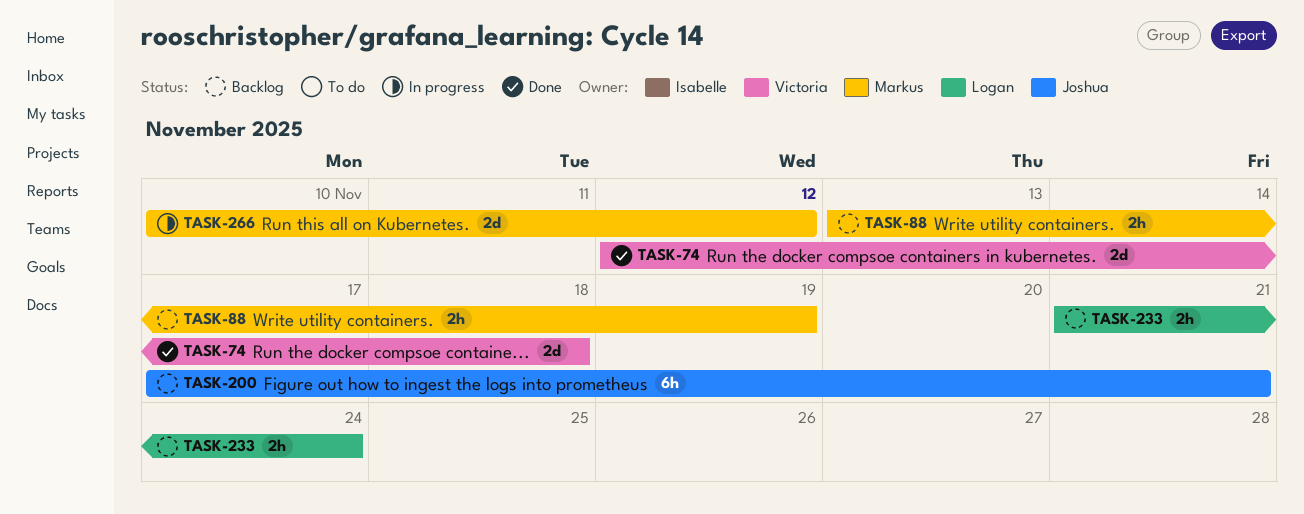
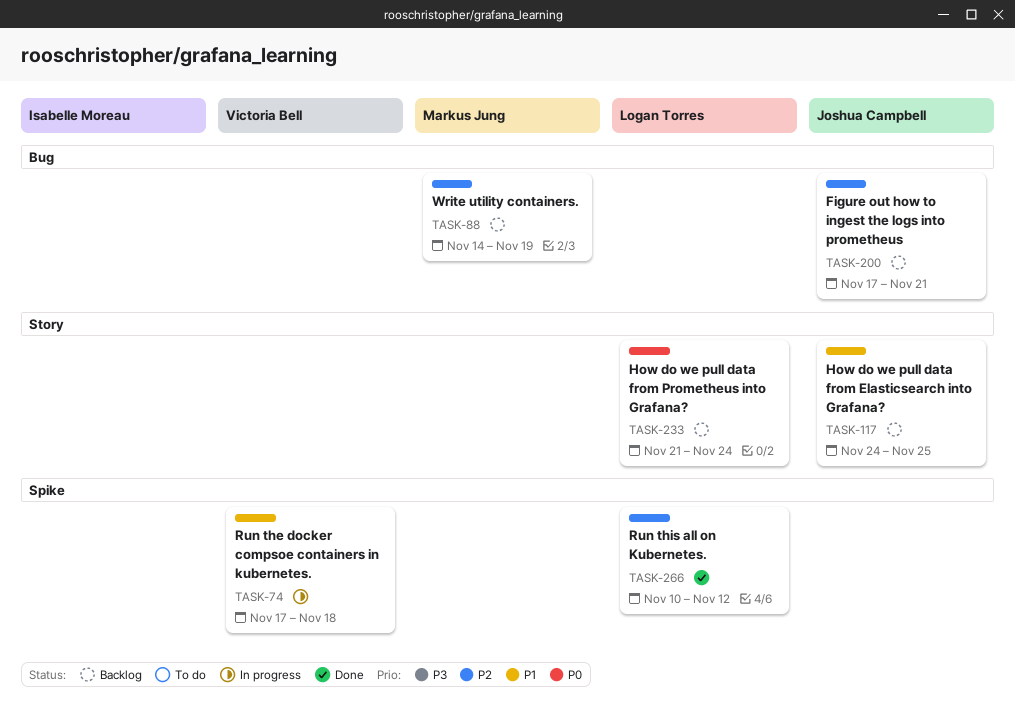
TASK-74, status: Done -> In progress
TASK-74, start: Nov 12 -> Nov 17
TASK-88, start: Nov 13 -> Nov 14
TASK-117: none -> present
TASK-266, status: In progress -> Done
TASK-266, owner: Markus Jung -> Logan Torres

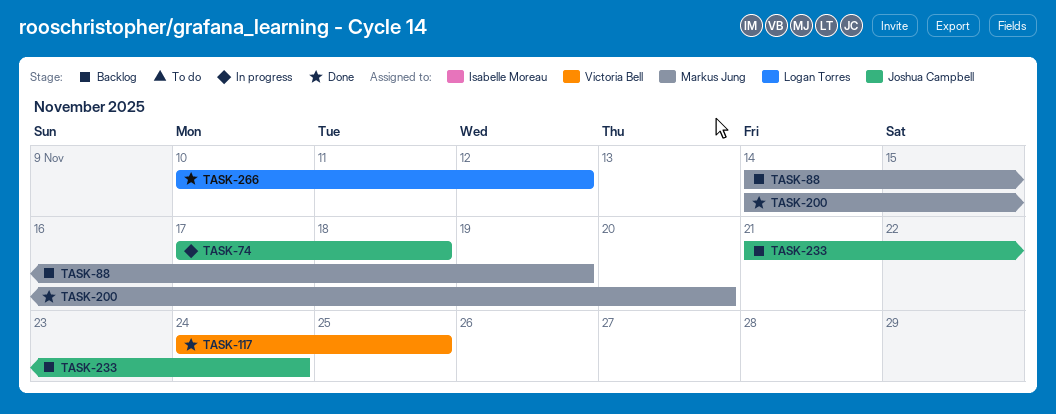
TASK-74, owner: Victoria Bell -> Joshua Campbell
TASK-117, status: Backlog -> Done
TASK-117, owner: Joshua Campbell -> Victoria Bell
TASK-200, status: Backlog -> Done
TASK-200, owner: Joshua Campbell -> Markus Jung
TASK-200, start: Nov 17 -> Nov 14
TASK-200, due: Nov 21 -> Nov 20
TASK-233, owner: Logan Torres -> Joshua Campbell

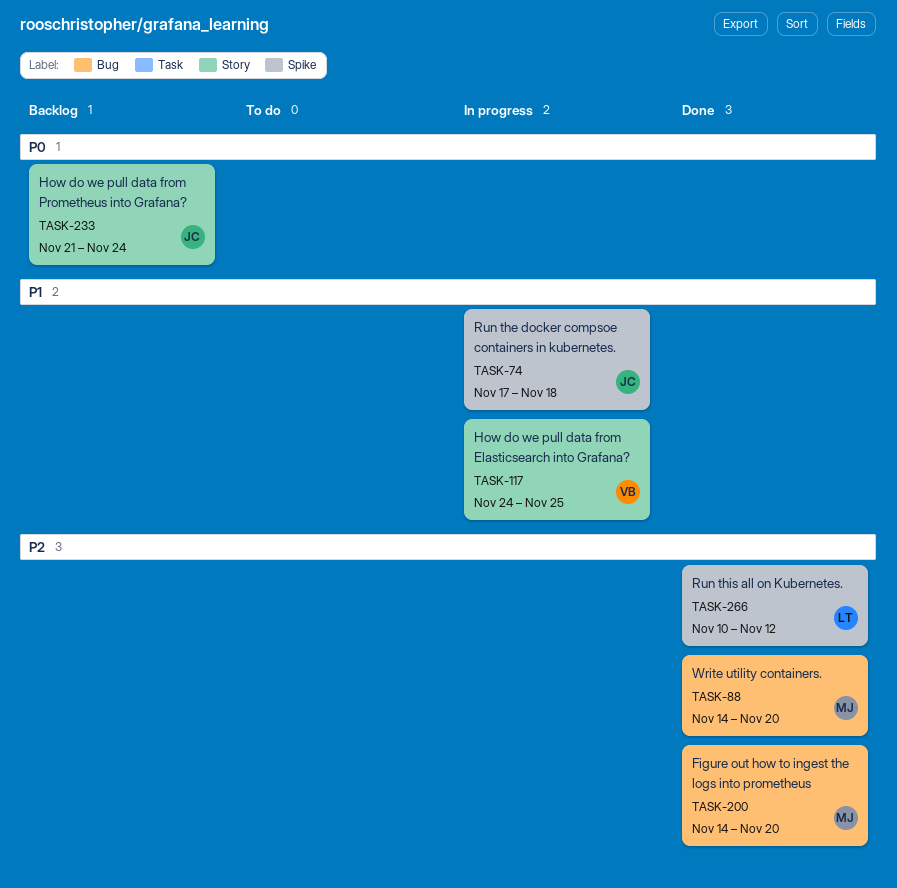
TASK-88, status: Backlog -> Done
TASK-88, due: Nov 19 -> Nov 20
TASK-117, status: Done -> In progress

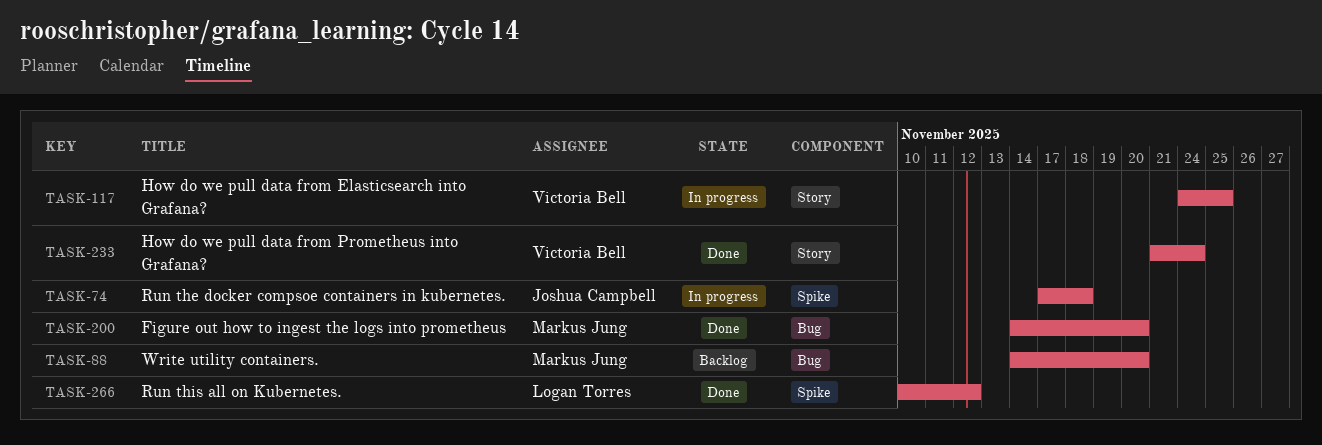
TASK-88, status: Done -> Backlog
TASK-233, status: Backlog -> Done
TASK-233, owner: Joshua Campbell -> Victoria Bell

